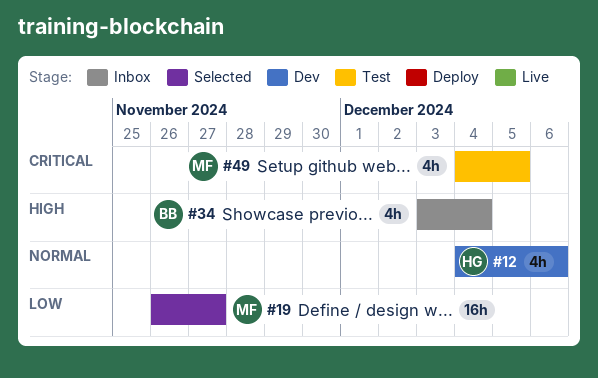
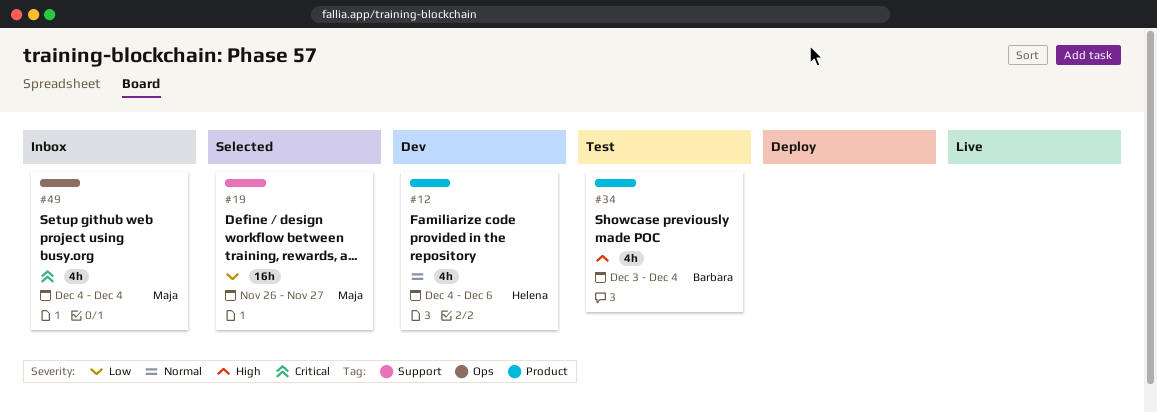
#34, status: Inbox -> Test
#49, status: Test -> Inbox
#49, due: Dec 5 -> Dec 4

